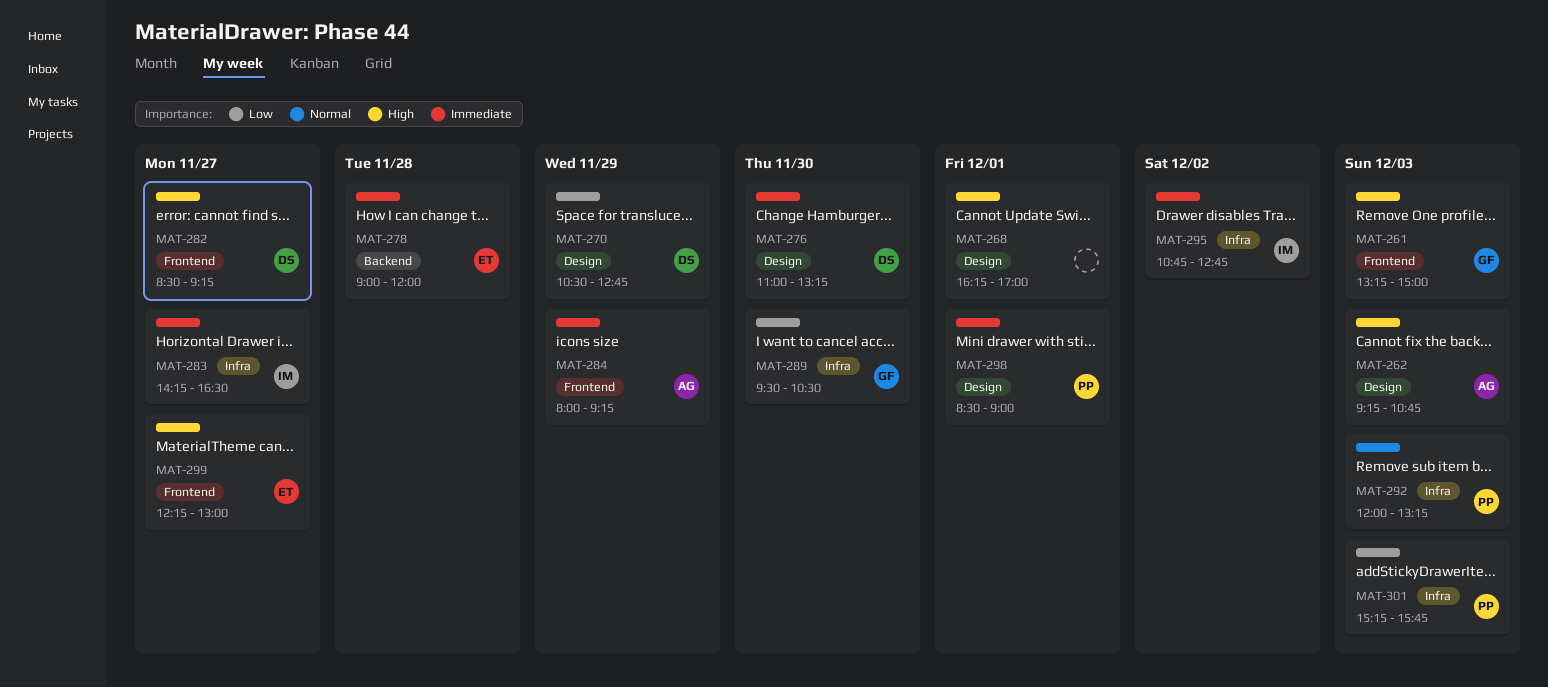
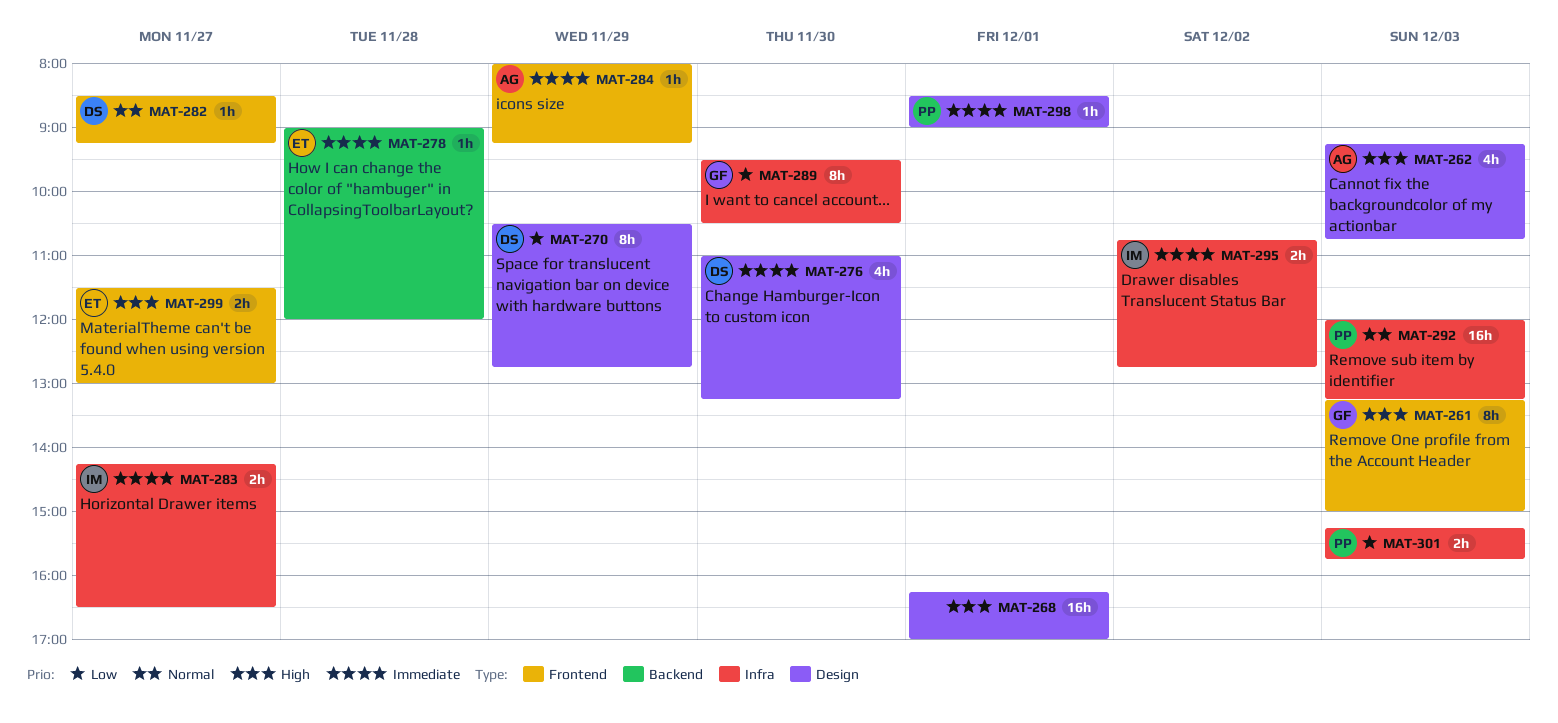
MAT-282, priority: High -> Normal
MAT-299, begins: 12:15 -> 11:30

